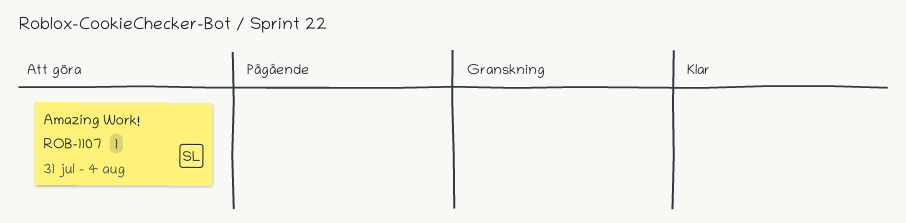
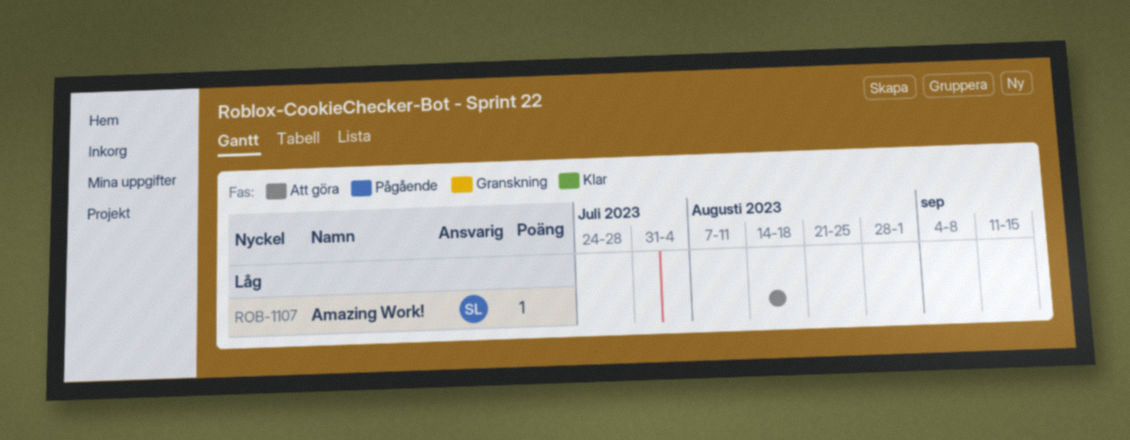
ROB-1107, start: Jul 31 -> Aug 14
ROB-1107, due: Aug 4 -> Aug 18

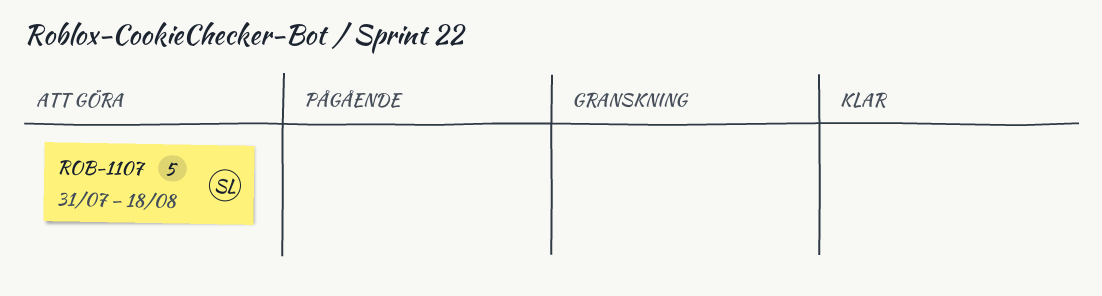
ROB-1107, estimate: 1 -> 5
ROB-1107, start: Aug 14 -> Jul 31

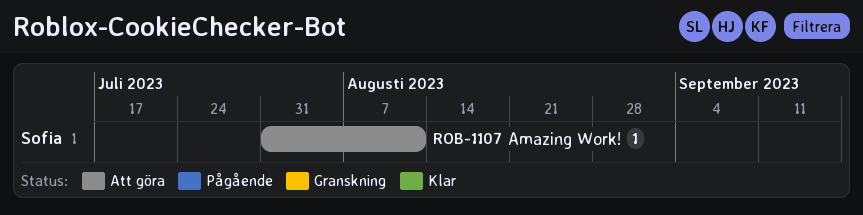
ROB-1107, estimate: 5 -> 1
ROB-1107, due: Aug 18 -> Aug 11

